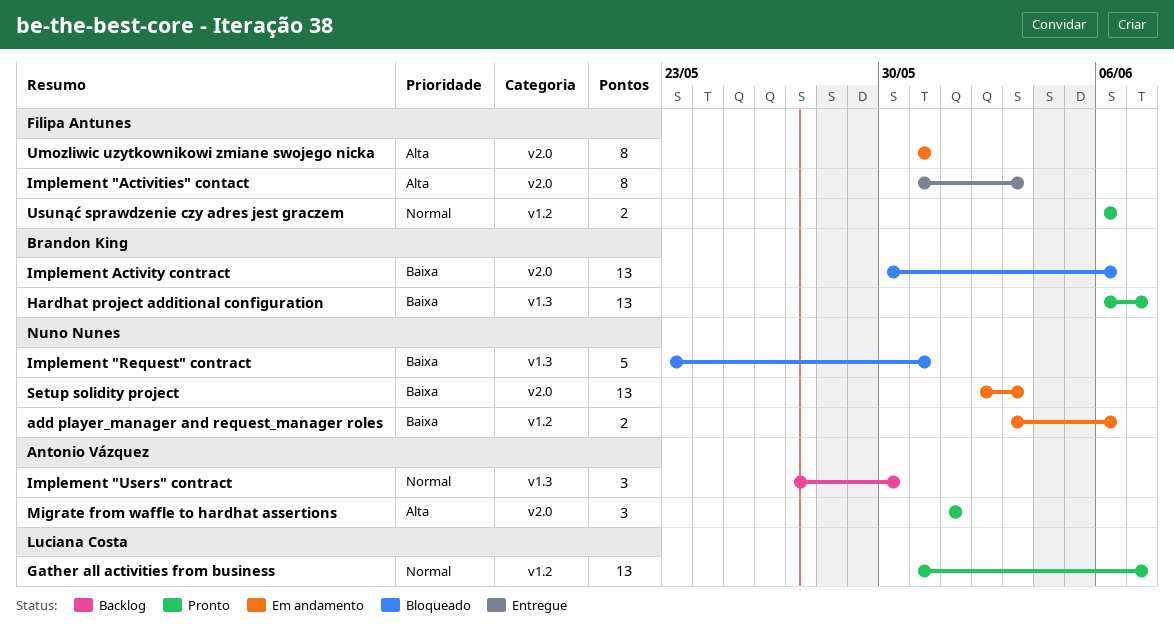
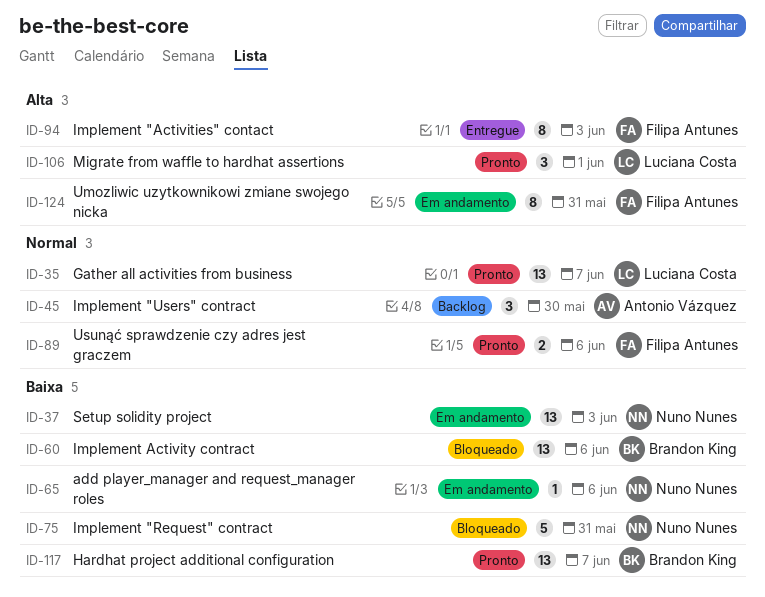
add player_manager and request_manager roles, estimate: 2 -> 1
Migrate from waffle to hardhat assertions, owner: Antonio Vázquez -> Luciana Costa

